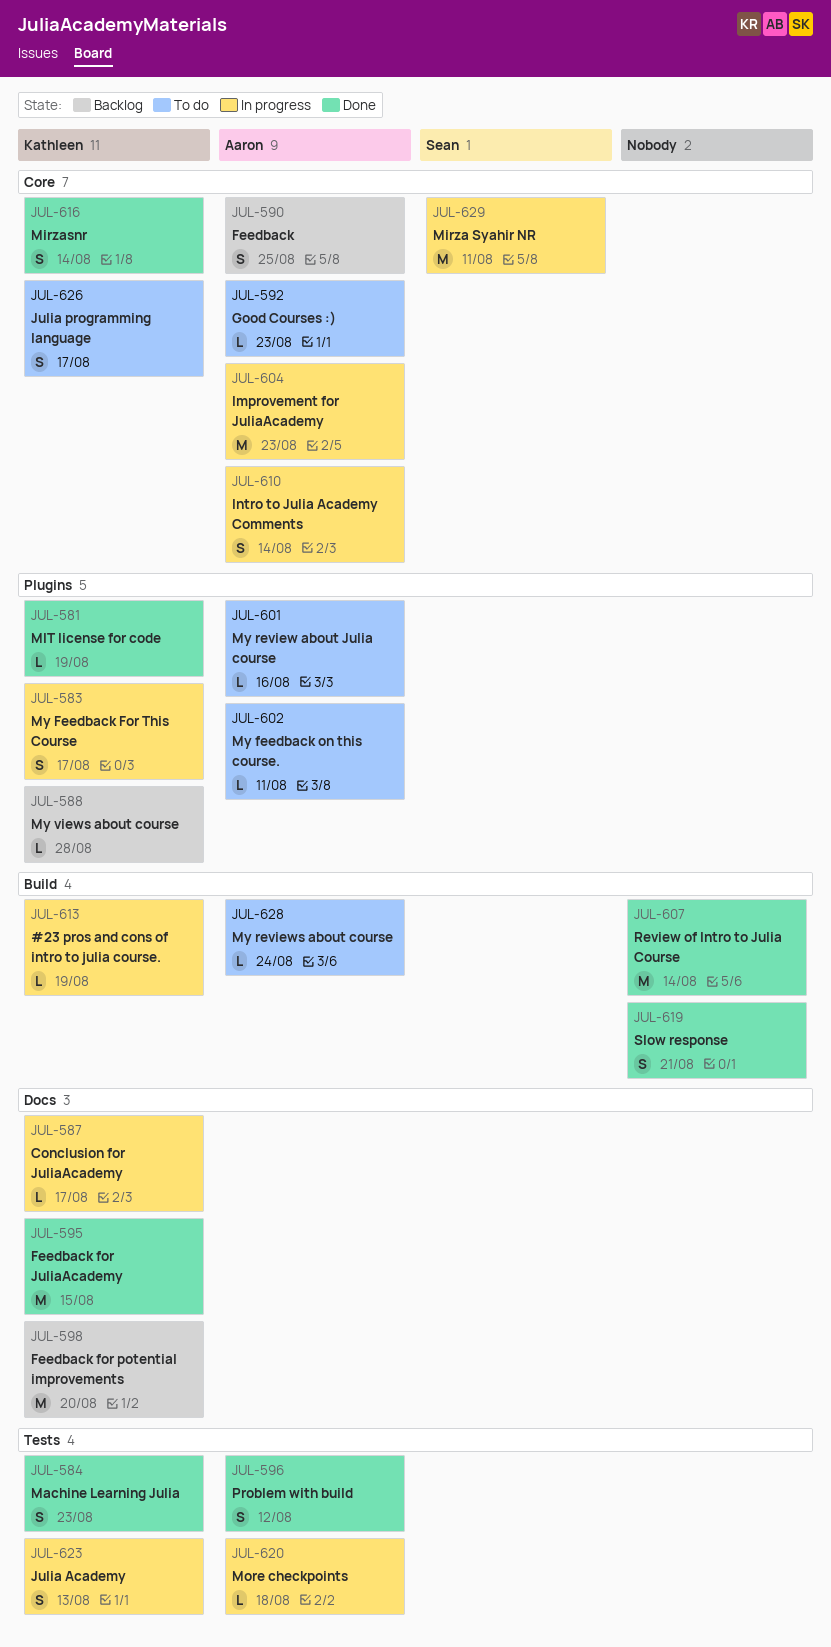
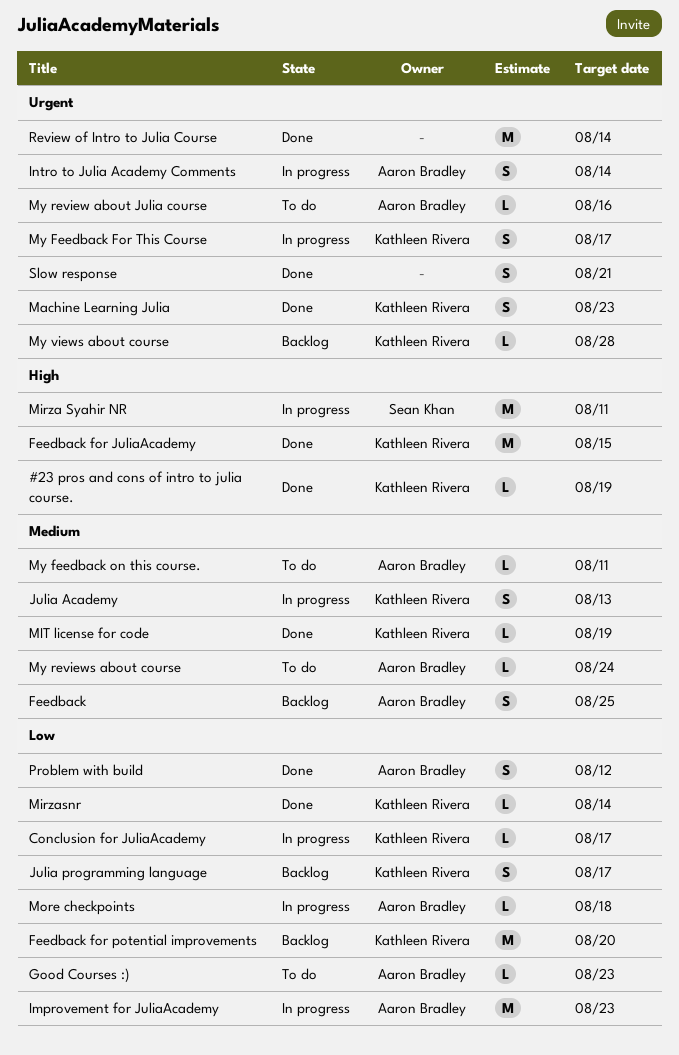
#23 pros and cons of intro to julia course., status: In progress -> Done
Julia programming language, status: To do -> Backlog
Mirzasnr, estimate: S -> L

